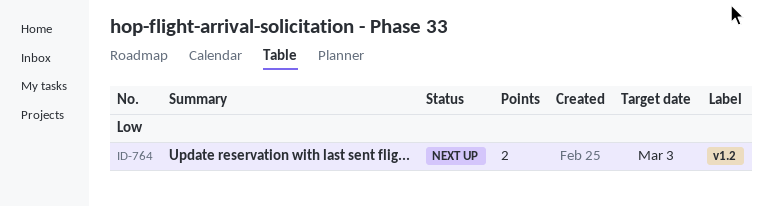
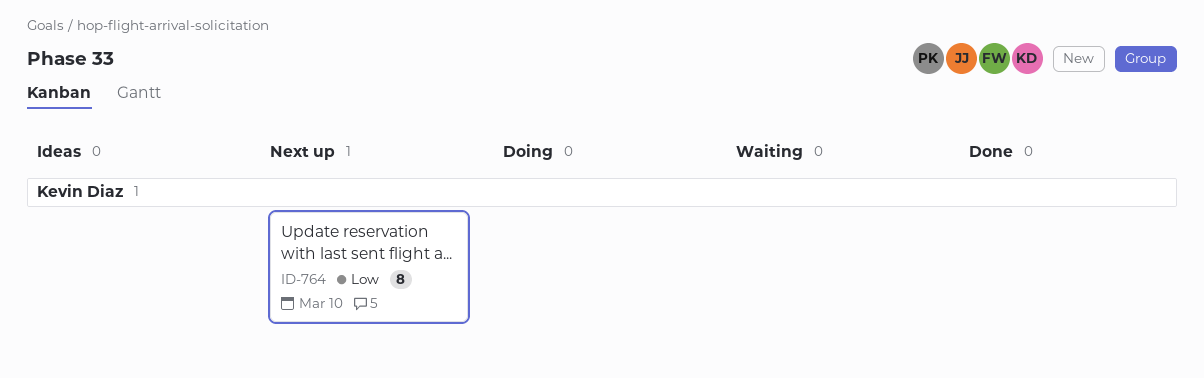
ID-764, estimate: 2 -> 8
ID-764, due: Mar 3 -> Mar 10

